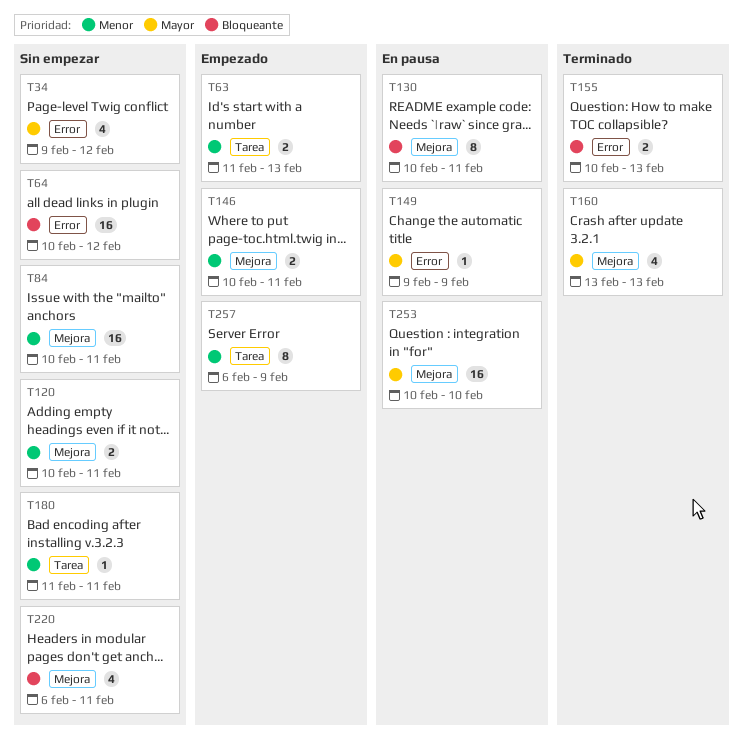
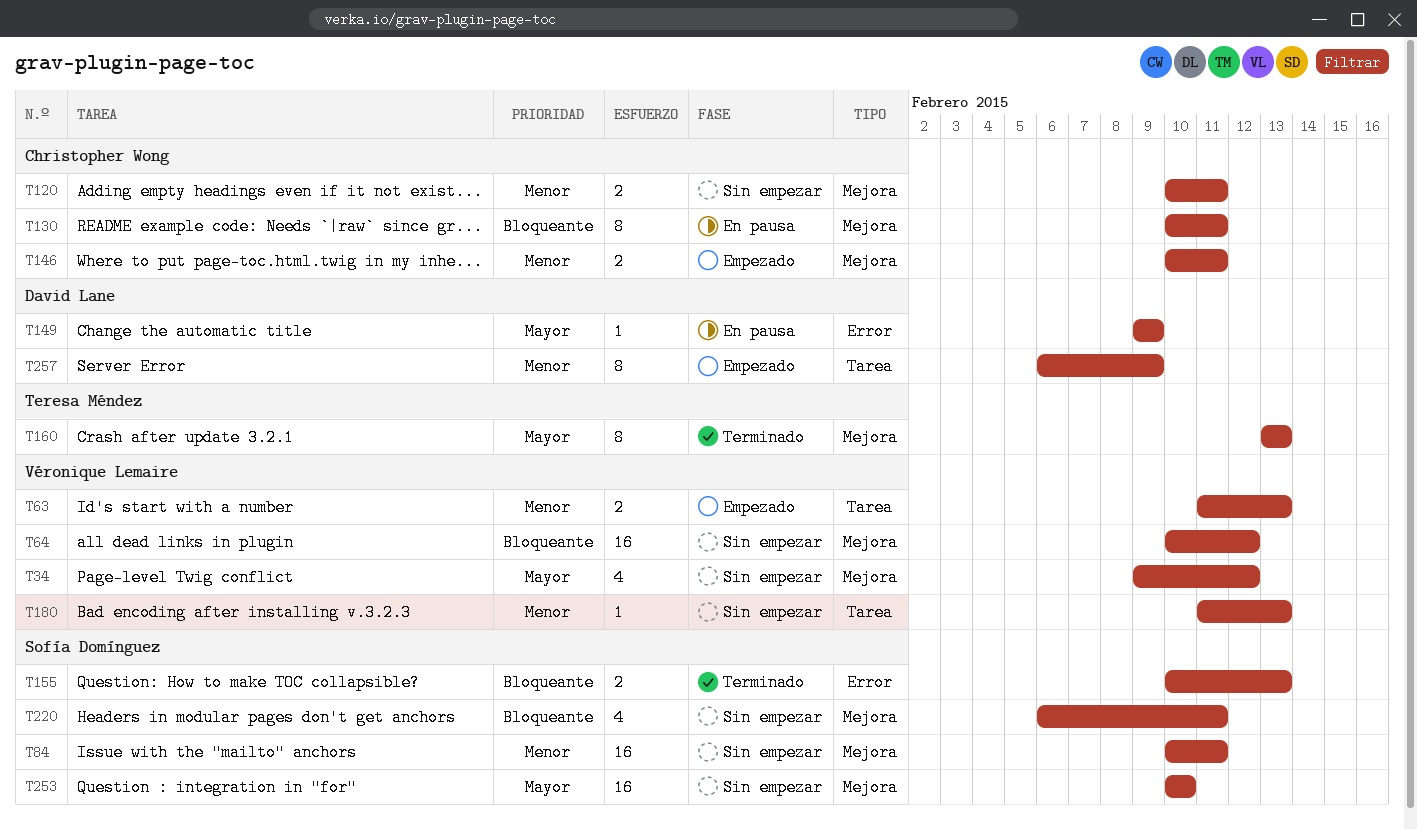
T34, label: Error -> Mejora
T64, label: Error -> Mejora
T160, estimate: 4 -> 8
T180, due: Feb 11 -> Feb 13
T253, status: En pausa -> Sin empezar

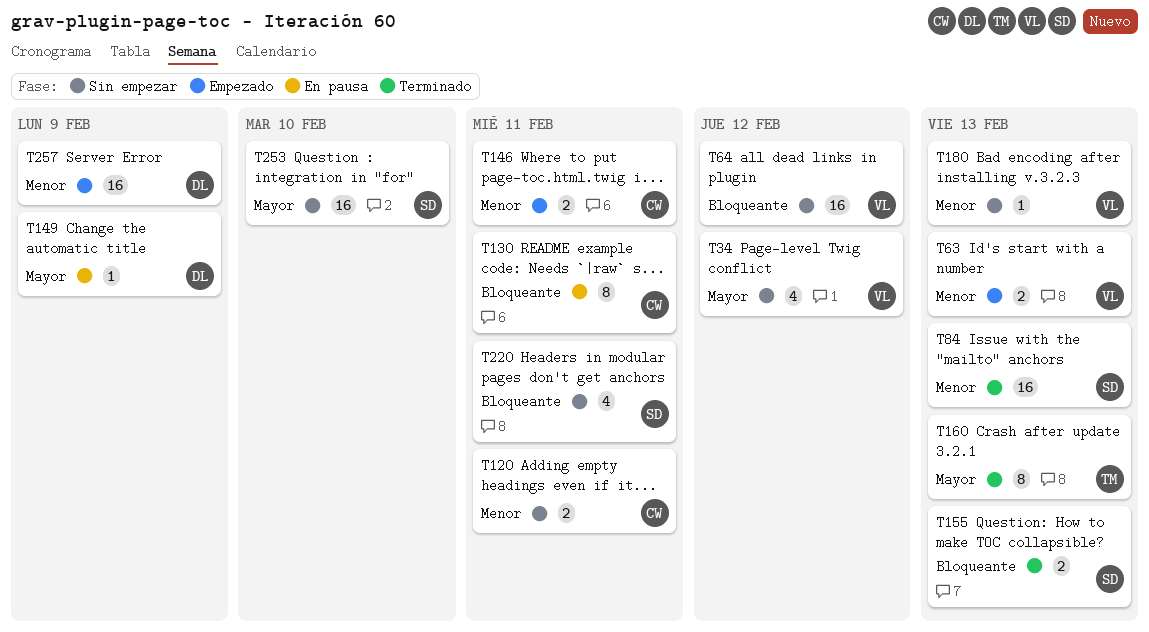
T84, status: Sin empezar -> Terminado
T84, due: Feb 11 -> Feb 13
T257, estimate: 8 -> 16

